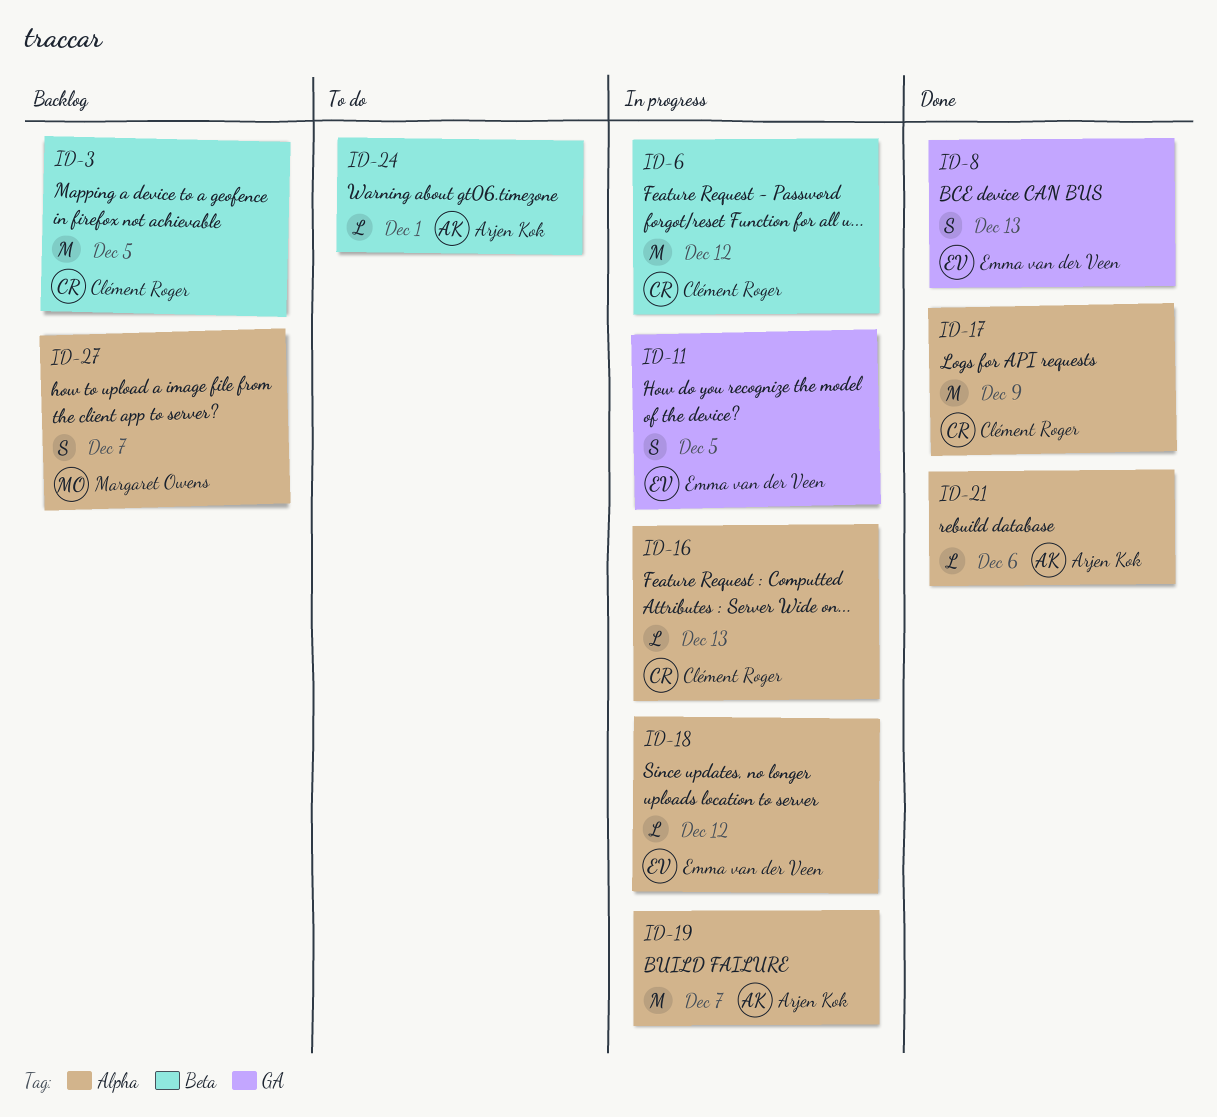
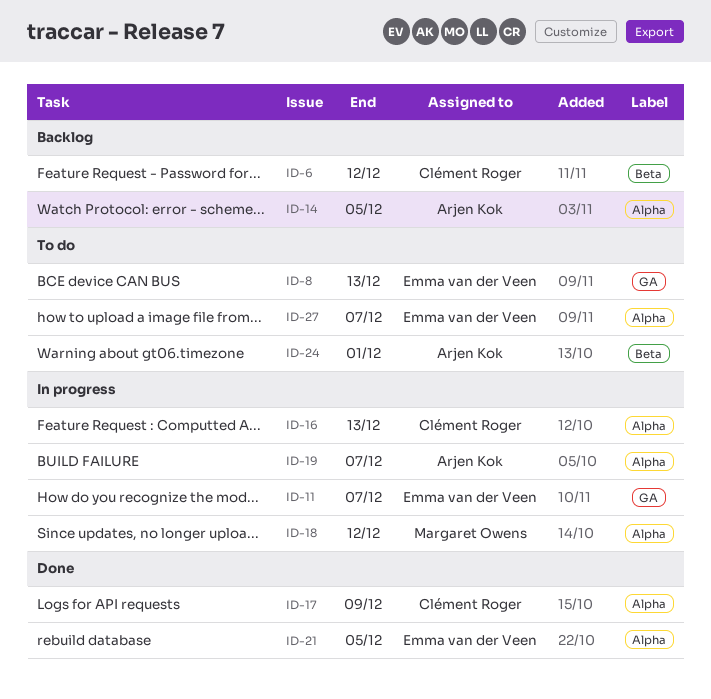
ID-3: present -> none
ID-6, status: In progress -> Backlog
ID-8, status: Done -> To do
ID-11, due: Dec 5 -> Dec 7
ID-14: none -> present
ID-18, owner: Emma van der Veen -> Margaret Owens
ID-21, owner: Arjen Kok -> Emma van der Veen
ID-21, due: Dec 6 -> Dec 5
ID-27, status: Backlog -> To do
ID-27, owner: Margaret Owens -> Emma van der Veen

